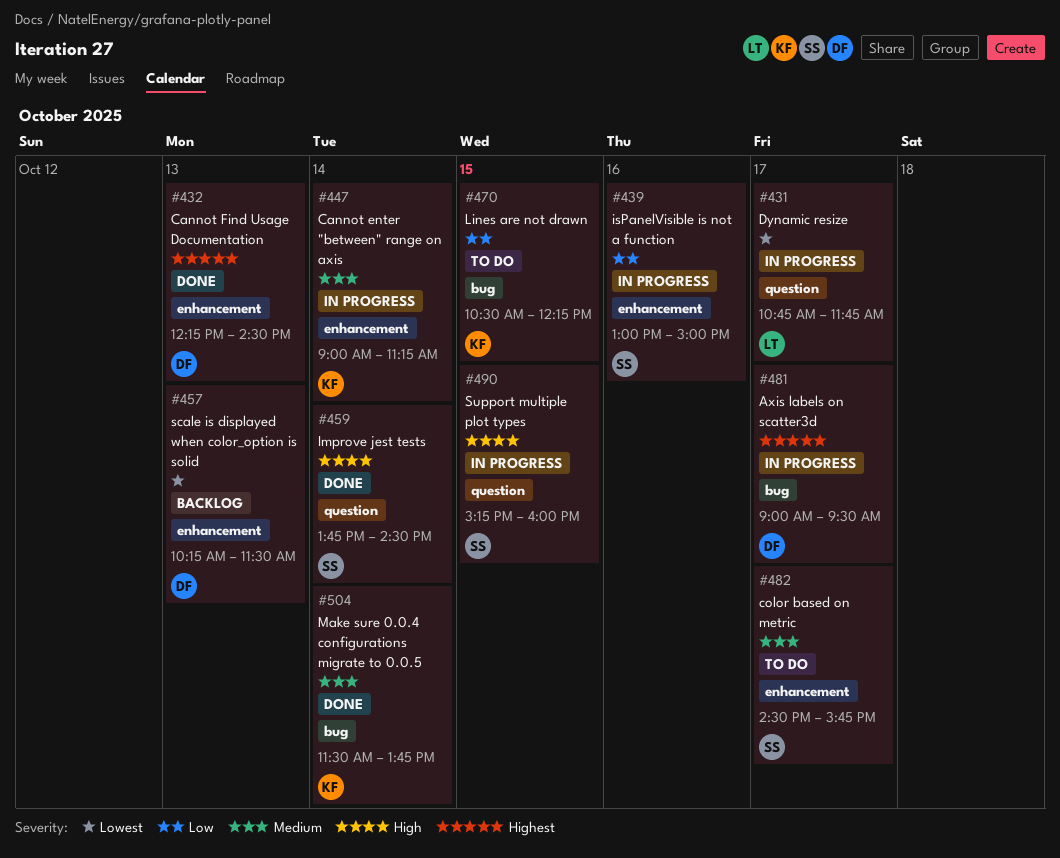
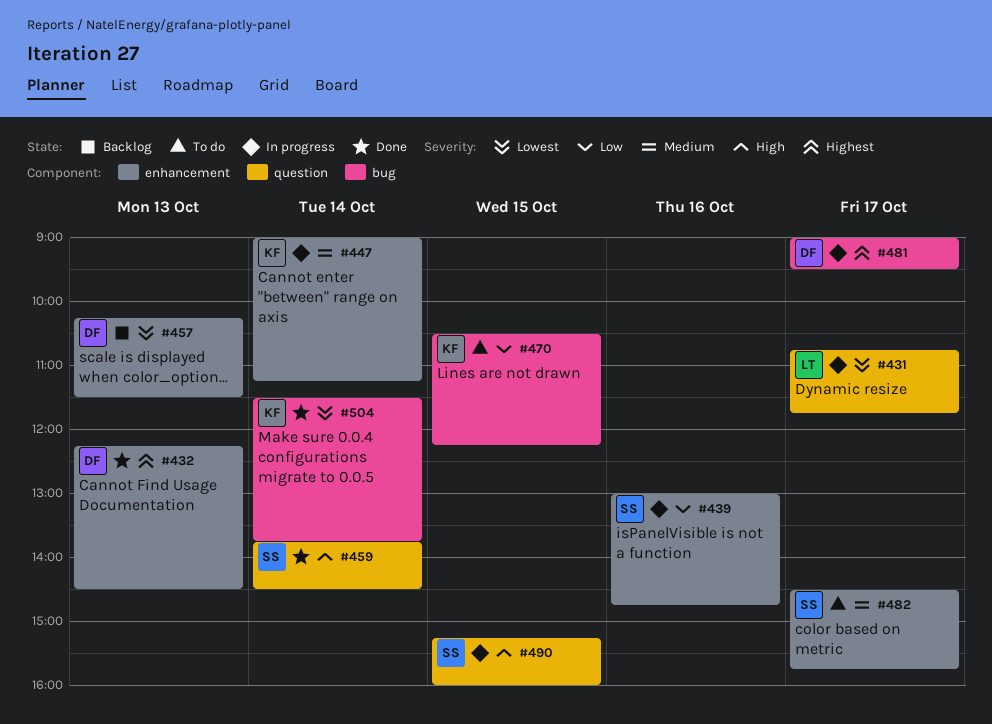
#439, ends: 15:00 -> 14:45
#504, priority: Medium -> Lowest

